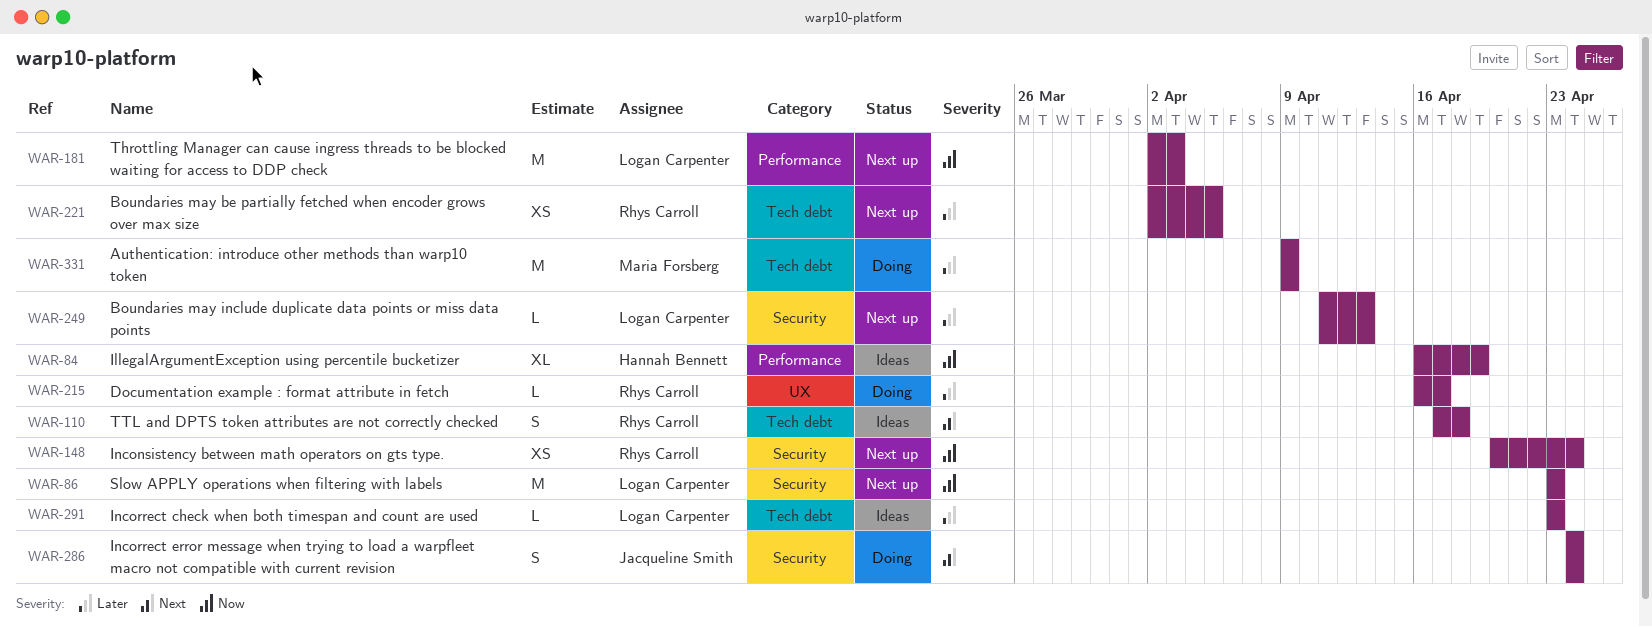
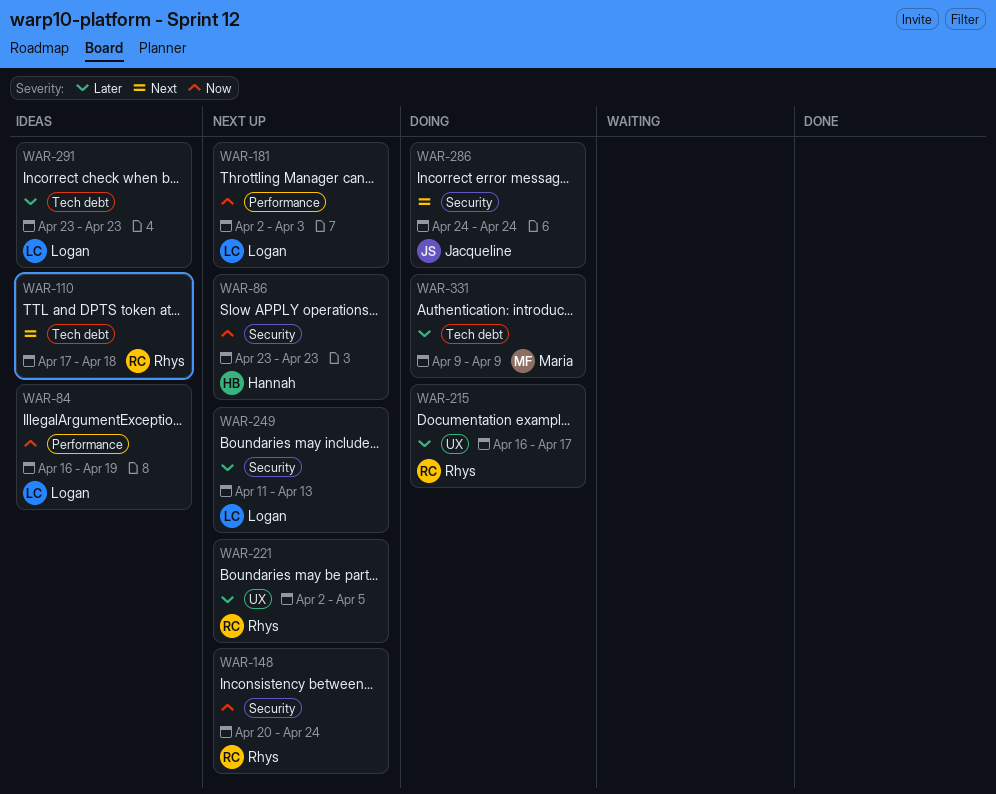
WAR-84, owner: Hannah Bennett -> Logan Carpenter
WAR-86, owner: Logan Carpenter -> Hannah Bennett
WAR-221, label: Tech debt -> UX

